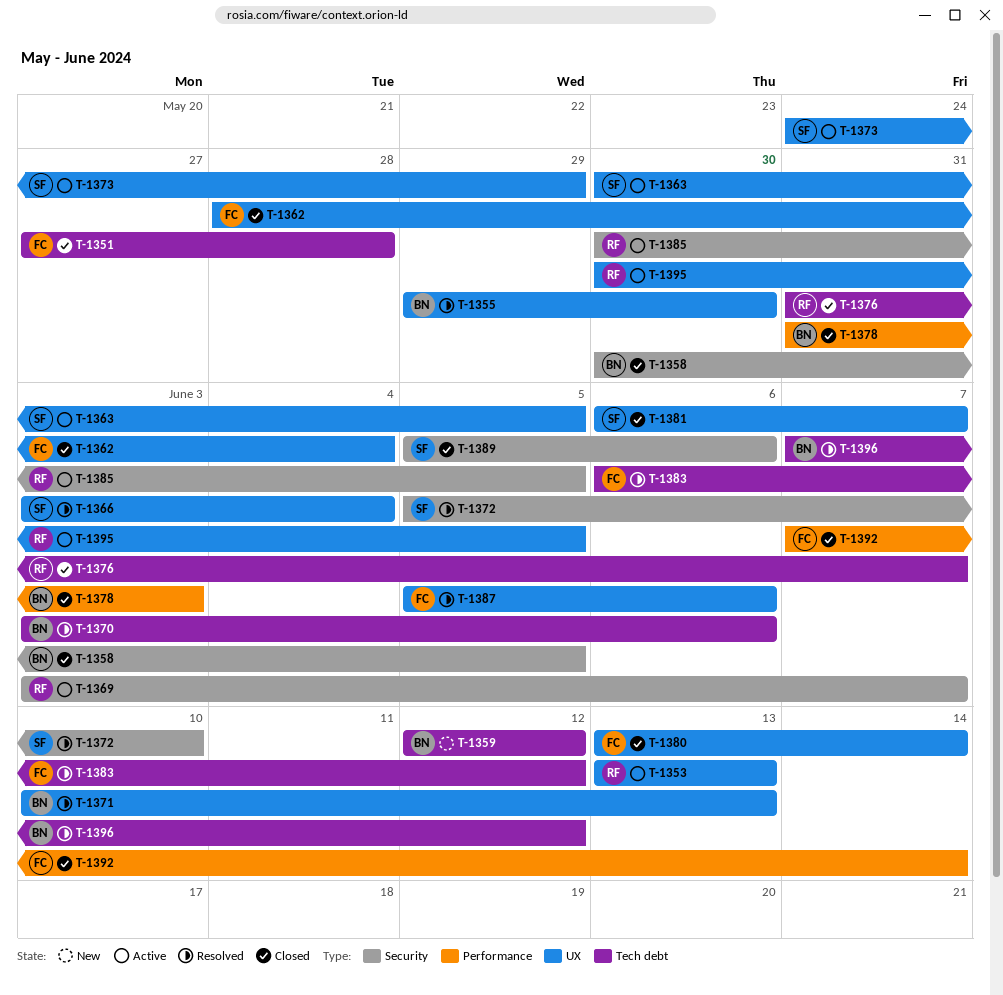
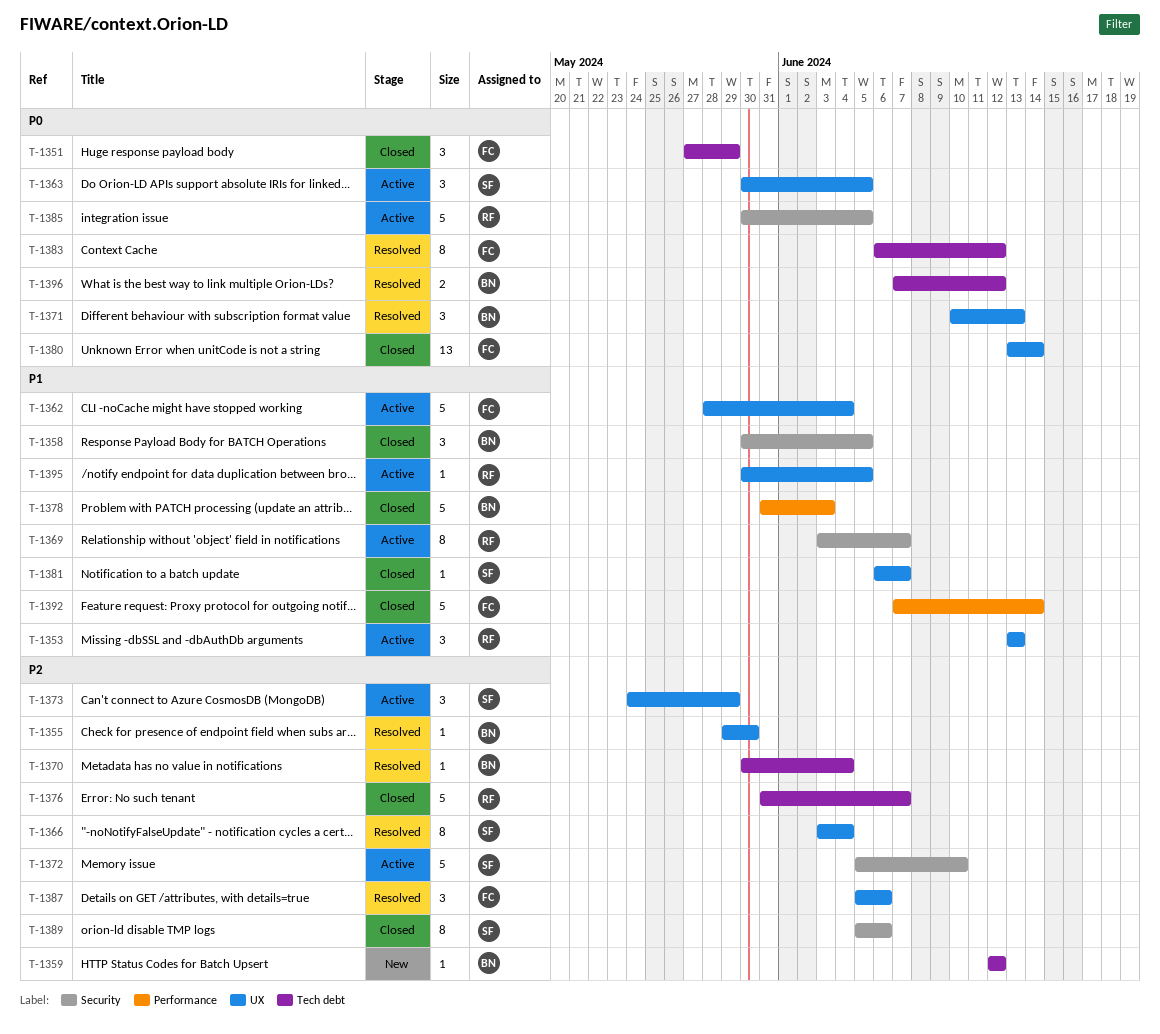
T-1351, due: May 28 -> May 29
T-1362, status: Closed -> Active
T-1370, start: Jun 3 -> May 30
T-1370, due: Jun 6 -> Jun 4
T-1372, status: Resolved -> Active

